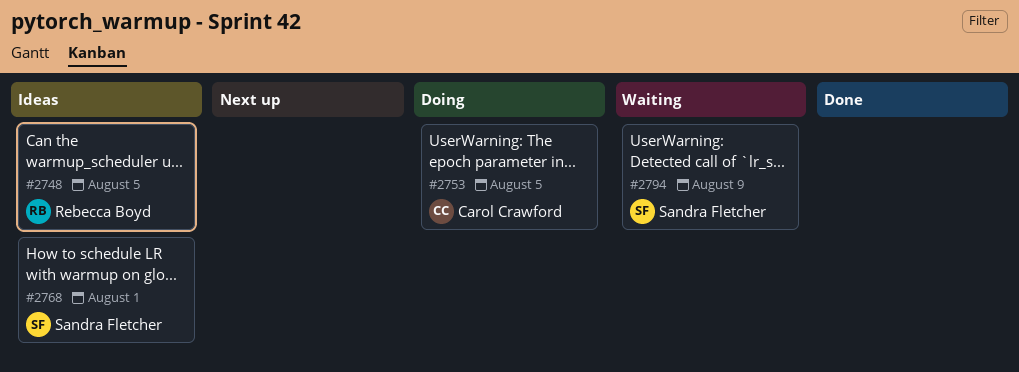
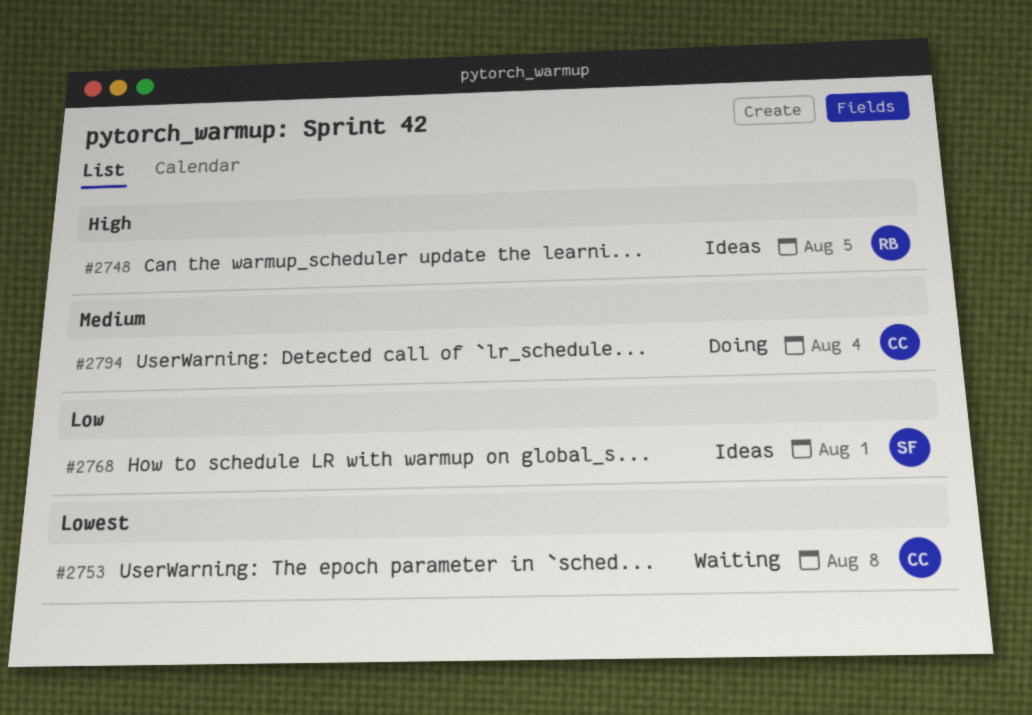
#2753, status: Doing -> Waiting
#2753, due: Aug 5 -> Aug 8
#2794, status: Waiting -> Doing
#2794, owner: Sandra Fletcher -> Carol Crawford
#2794, due: Aug 9 -> Aug 4

